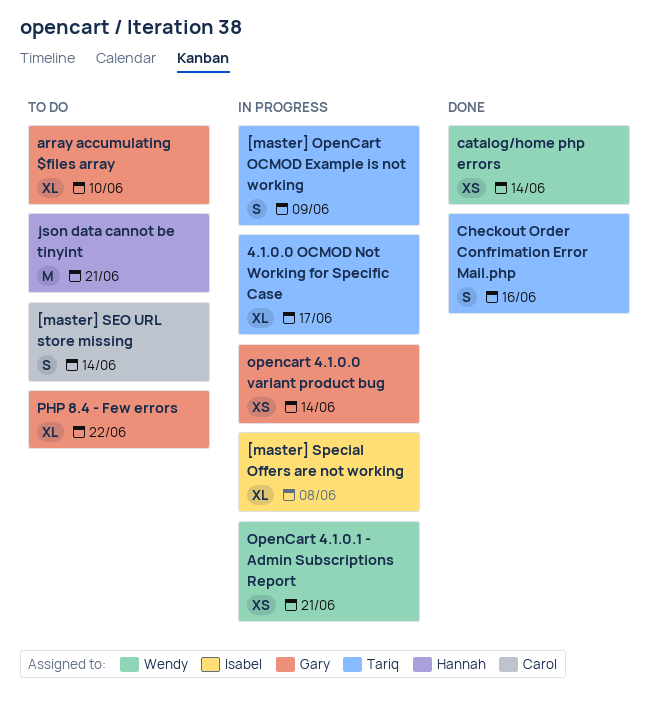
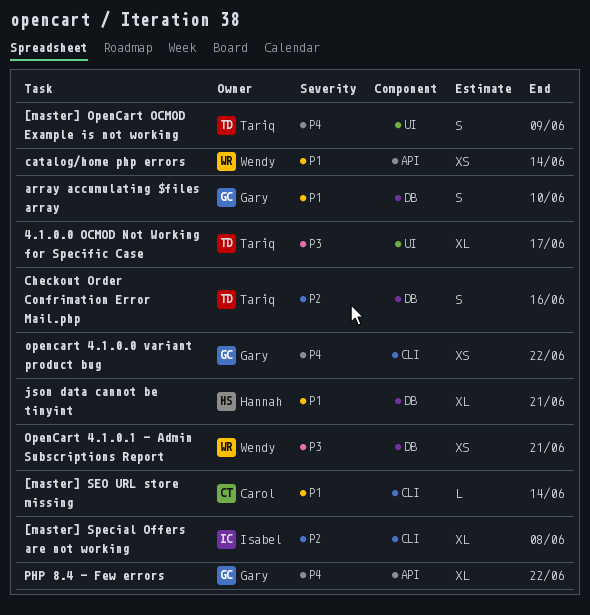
[master] SEO URL store missing, estimate: S -> L
array accumulating $files array, estimate: XL -> S
json data cannot be tinyint, estimate: M -> XL
opencart 4.1.0.0 variant product bug, due: Jun 14 -> Jun 22

